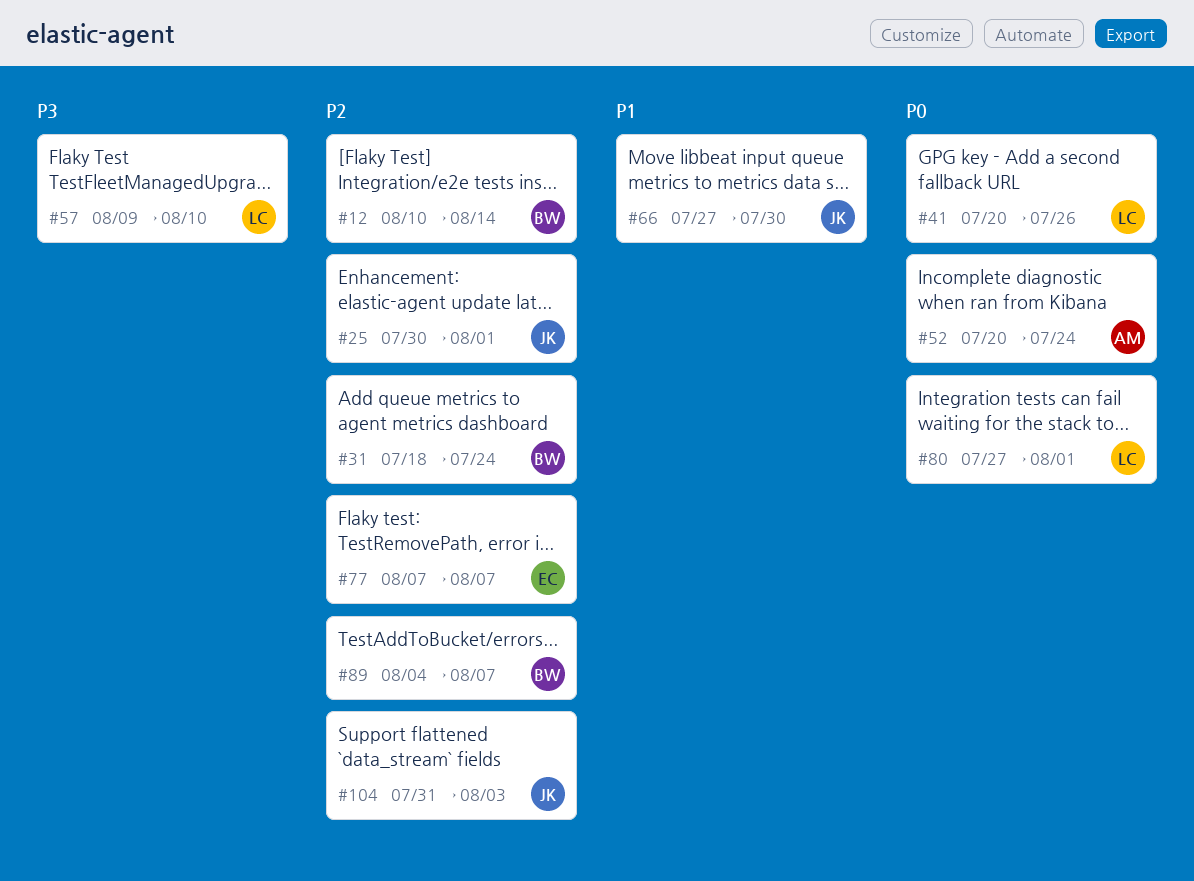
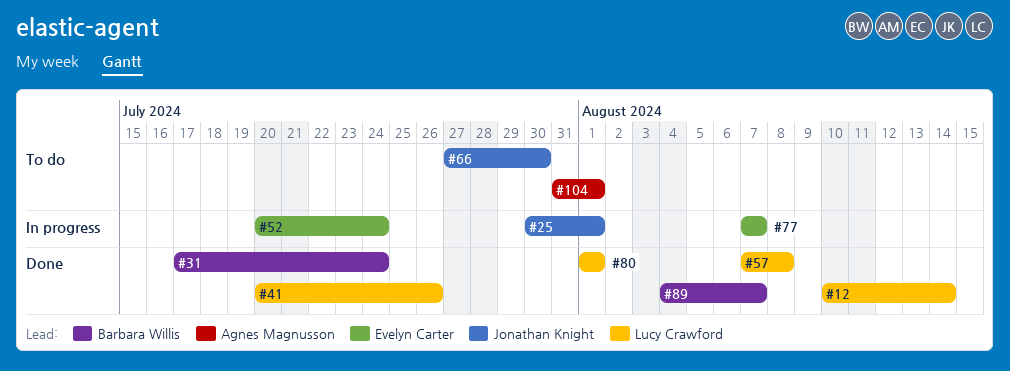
#12, owner: Barbara Willis -> Lucy Crawford
#31, start: Jul 18 -> Jul 17
#52, owner: Agnes Magnusson -> Evelyn Carter
#57, start: Aug 9 -> Aug 7
#57, due: Aug 10 -> Aug 8
#80, start: Jul 27 -> Aug 1
#104, owner: Jonathan Knight -> Agnes Magnusson
#104, due: Aug 3 -> Aug 1

